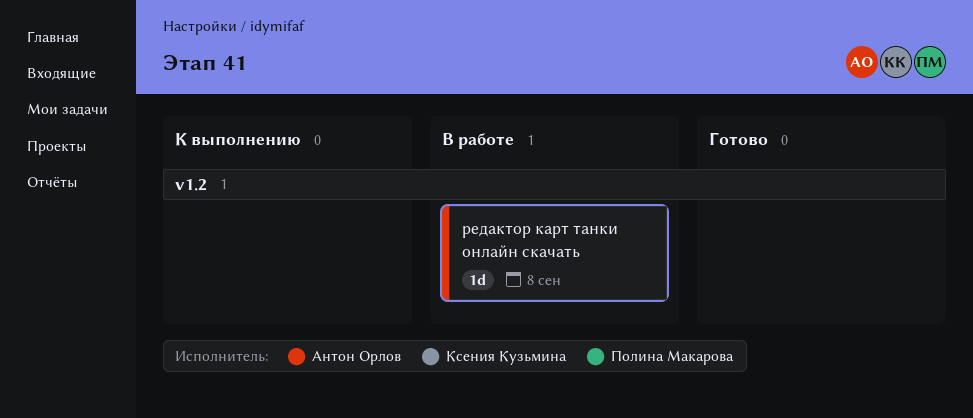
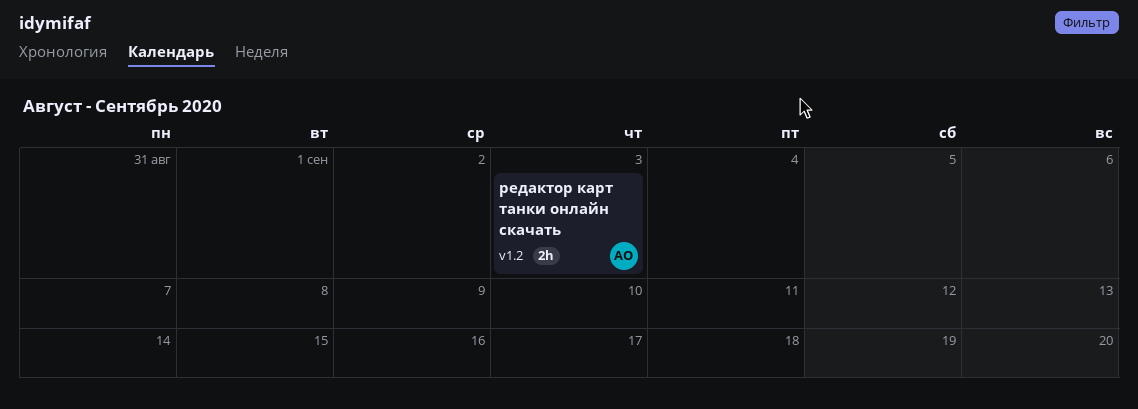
редактор карт танки онлайн скачать, estimate: 1d -> 2h
редактор карт танки онлайн скачать, due: Sep 8 -> Sep 3

